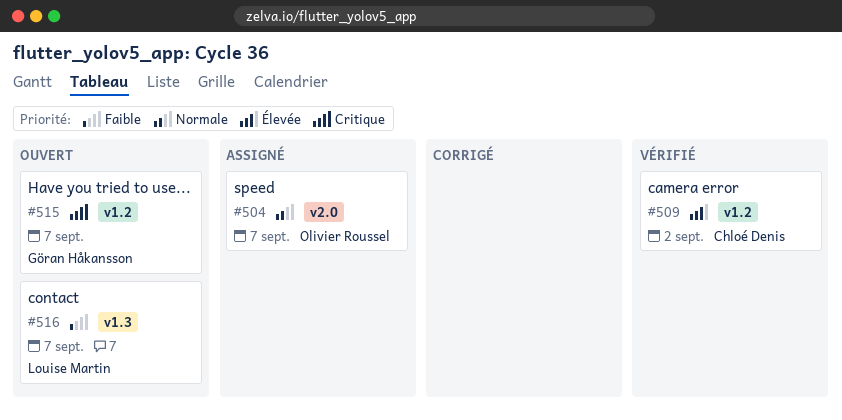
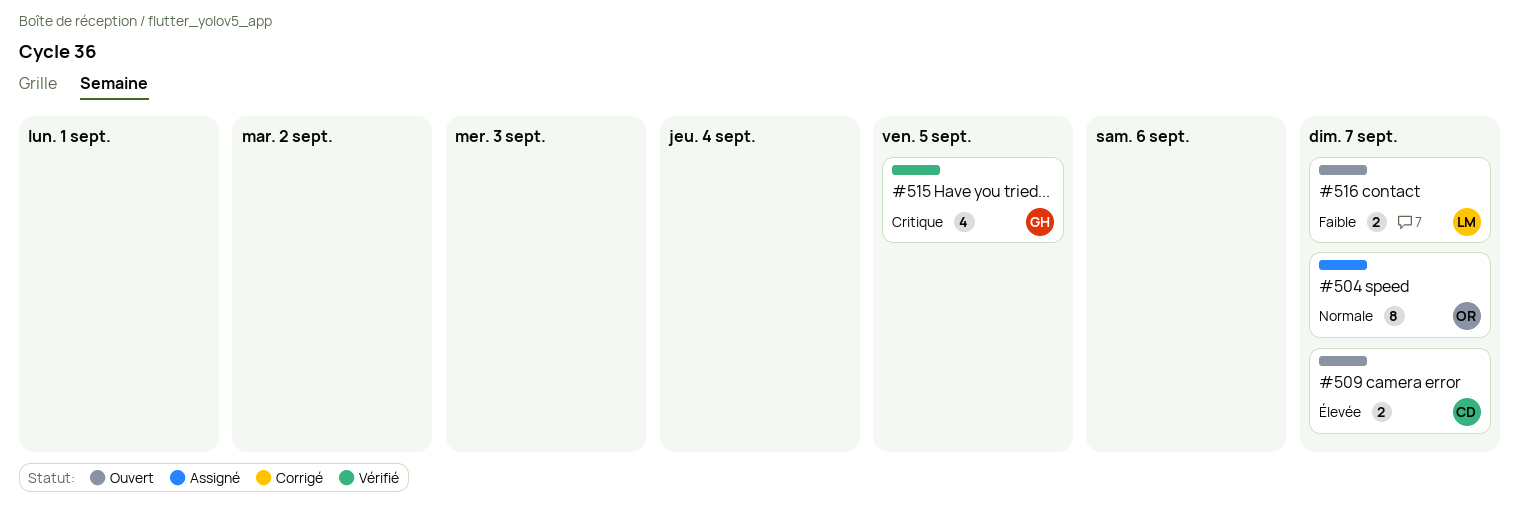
#509, status: Vérifié -> Ouvert
#509, due: Sep 2 -> Sep 7
#515, status: Ouvert -> Vérifié
#515, due: Sep 7 -> Sep 5

